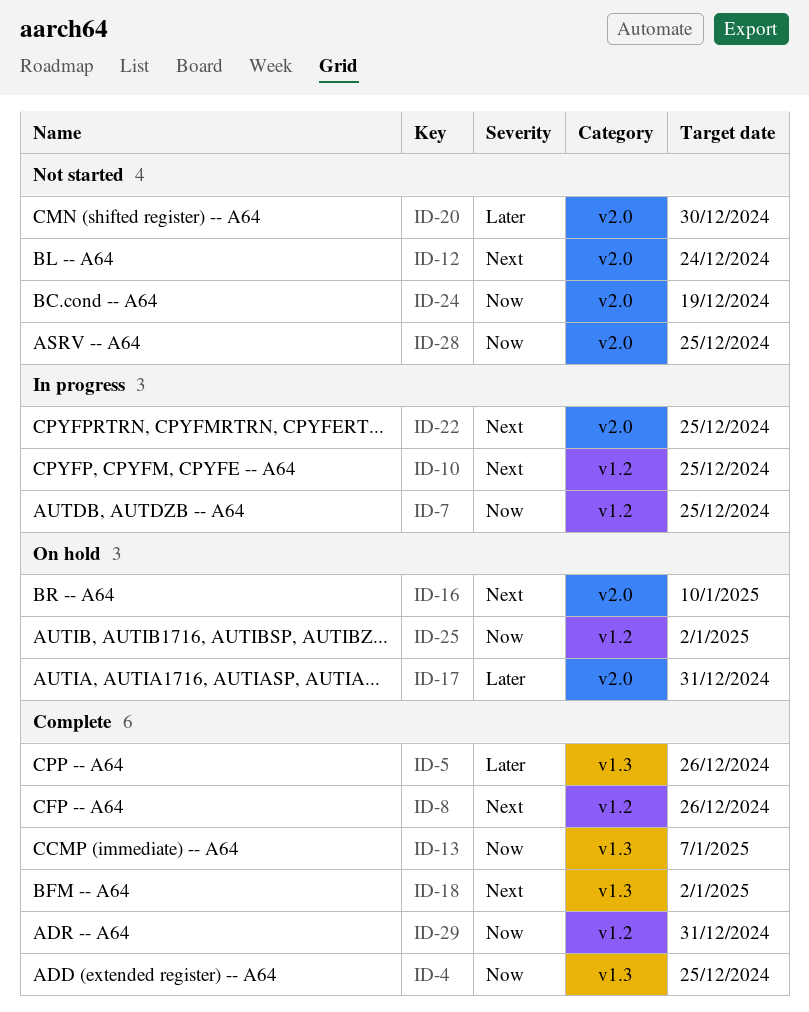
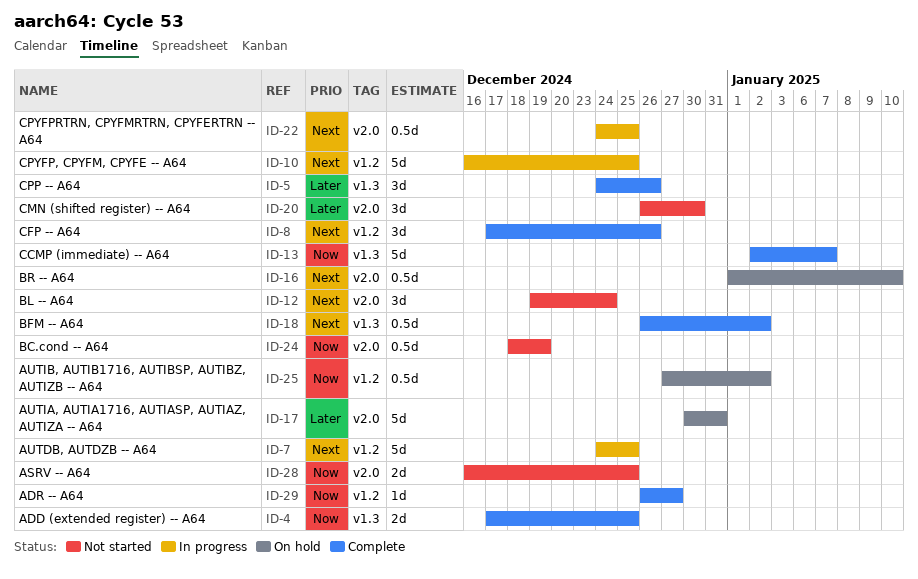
ID-7, priority: Now -> Next
ID-29, due: Dec 31 -> Dec 27

